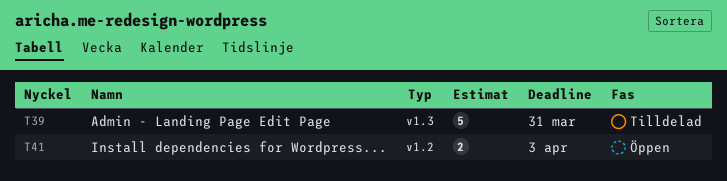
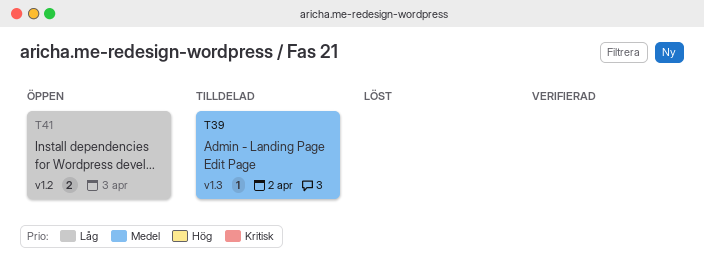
T39, estimate: 5 -> 1
T39, due: Mar 31 -> Apr 2

